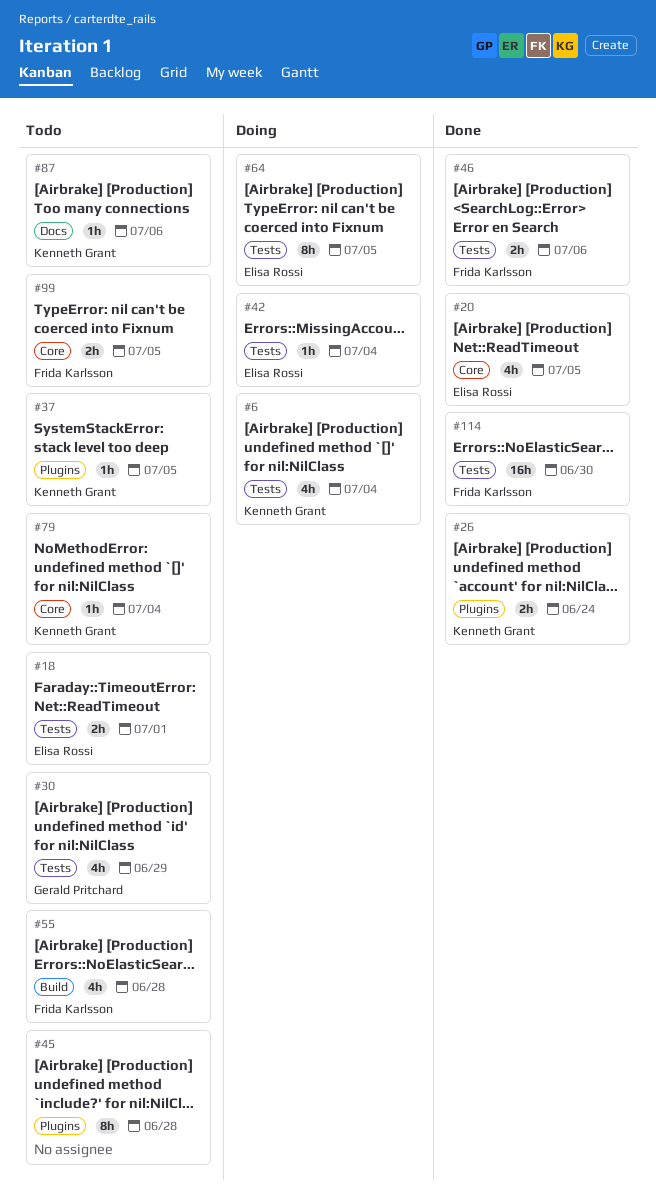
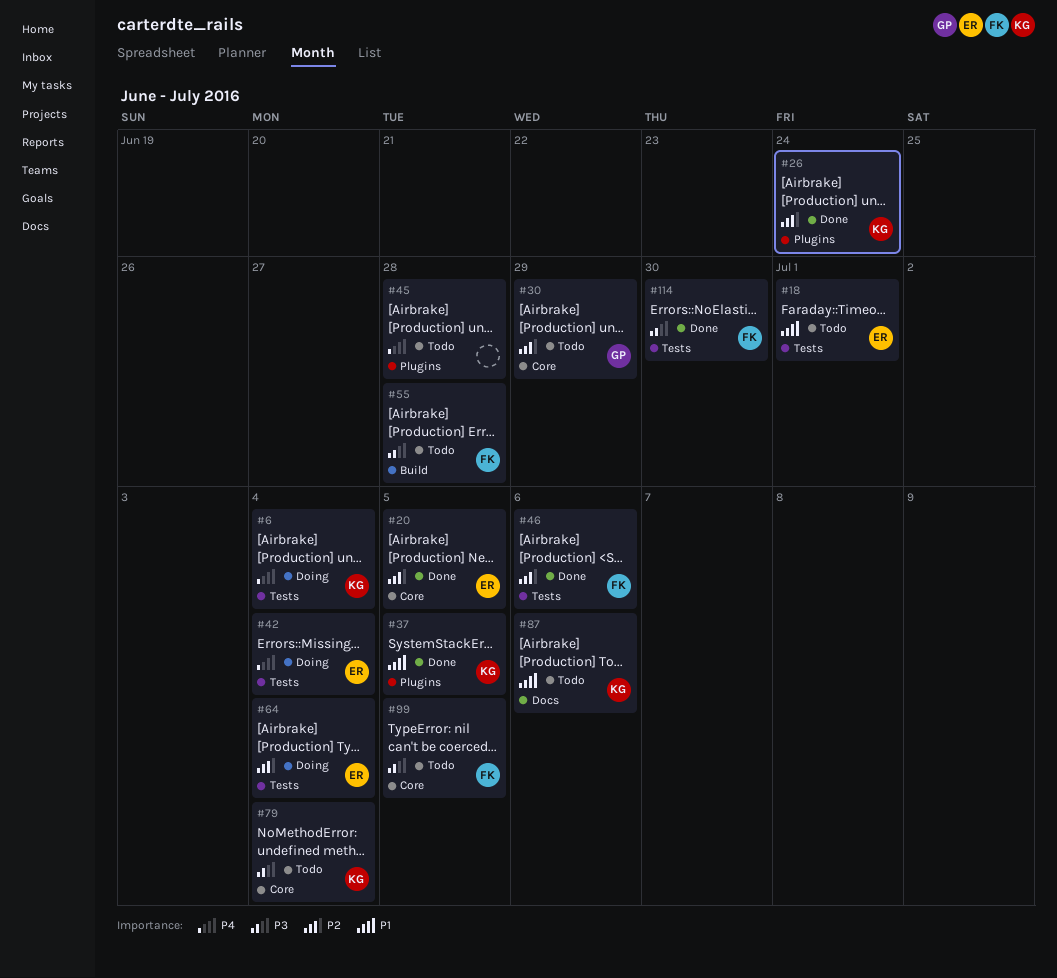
#30, label: Tests -> Core
#37, status: Todo -> Done
#64, due: Jul 5 -> Jul 4

